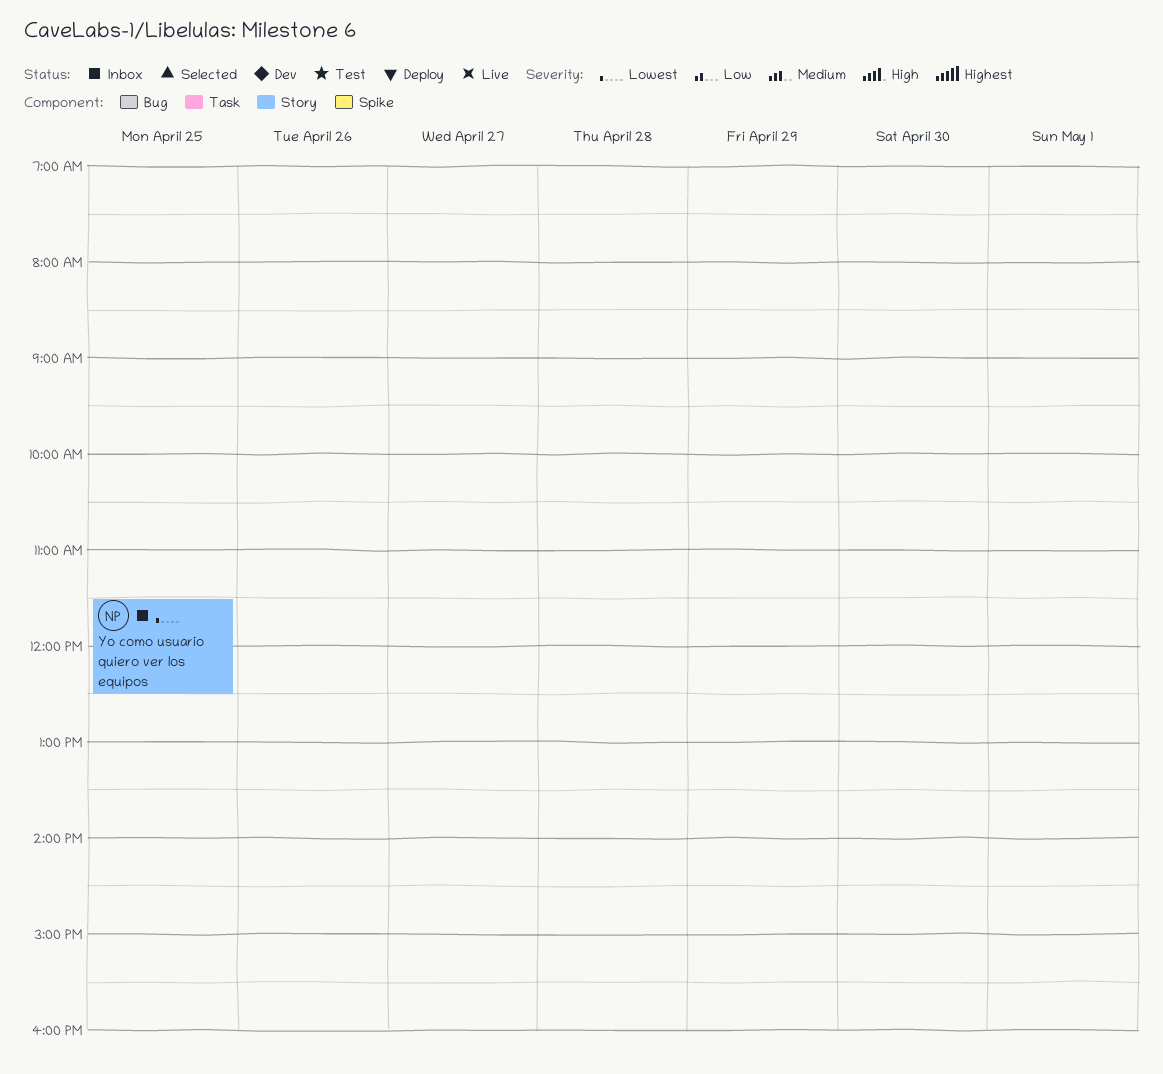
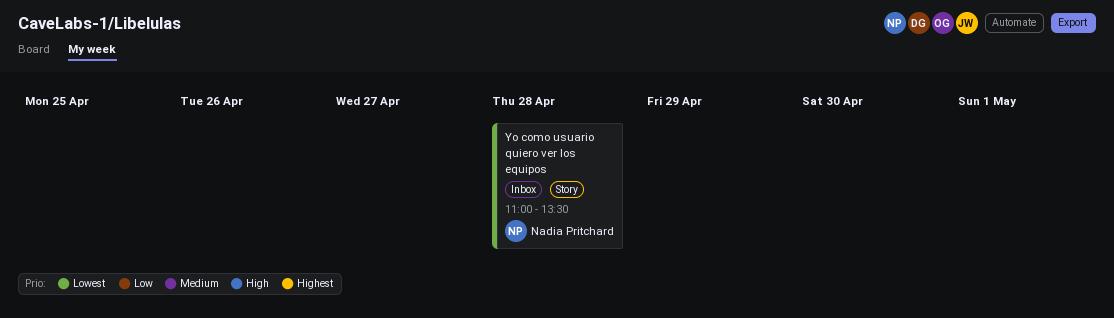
Yo como usuario quiero ver los equipos, day: Apr 25 -> Apr 28
Yo como usuario quiero ver los equipos, begins: 11:30 -> 11:00
Yo como usuario quiero ver los equipos, ends: 12:30 -> 13:30

